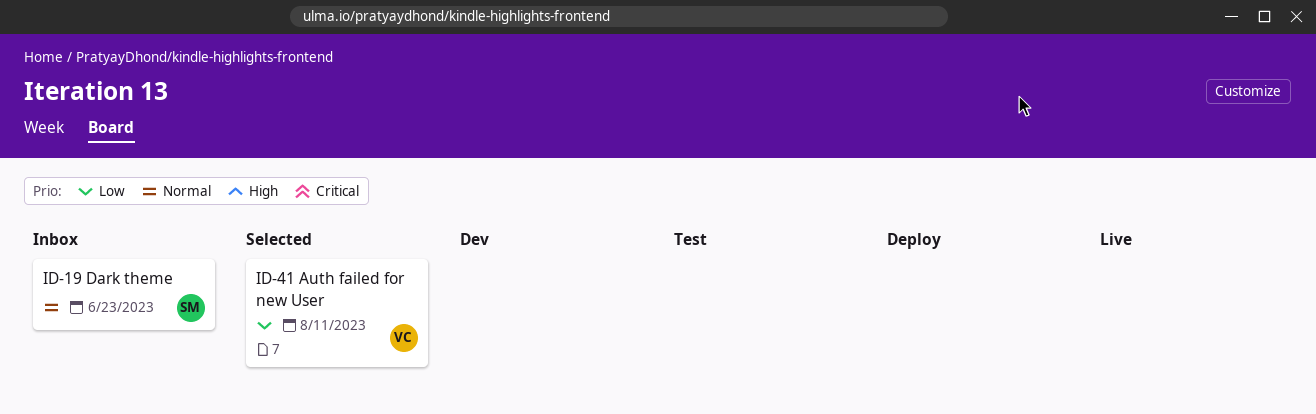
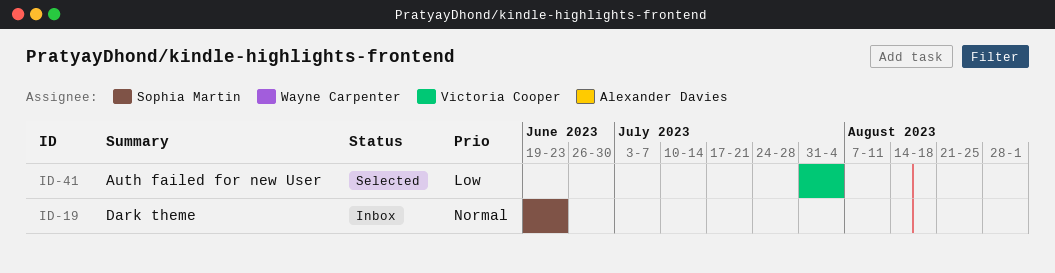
ID-41, due: Aug 11 -> Aug 4

